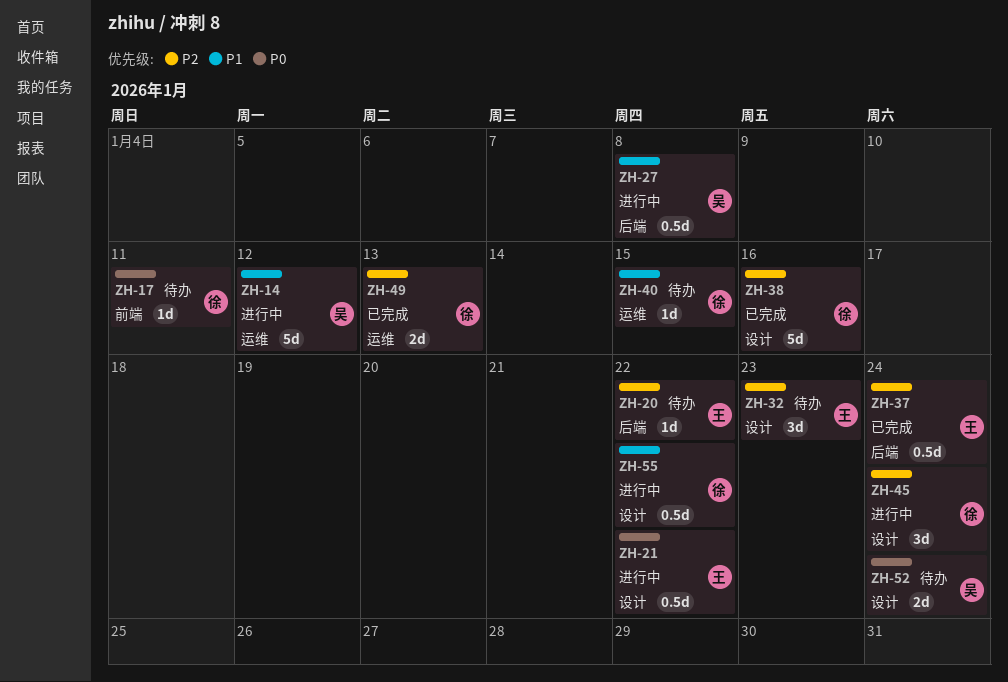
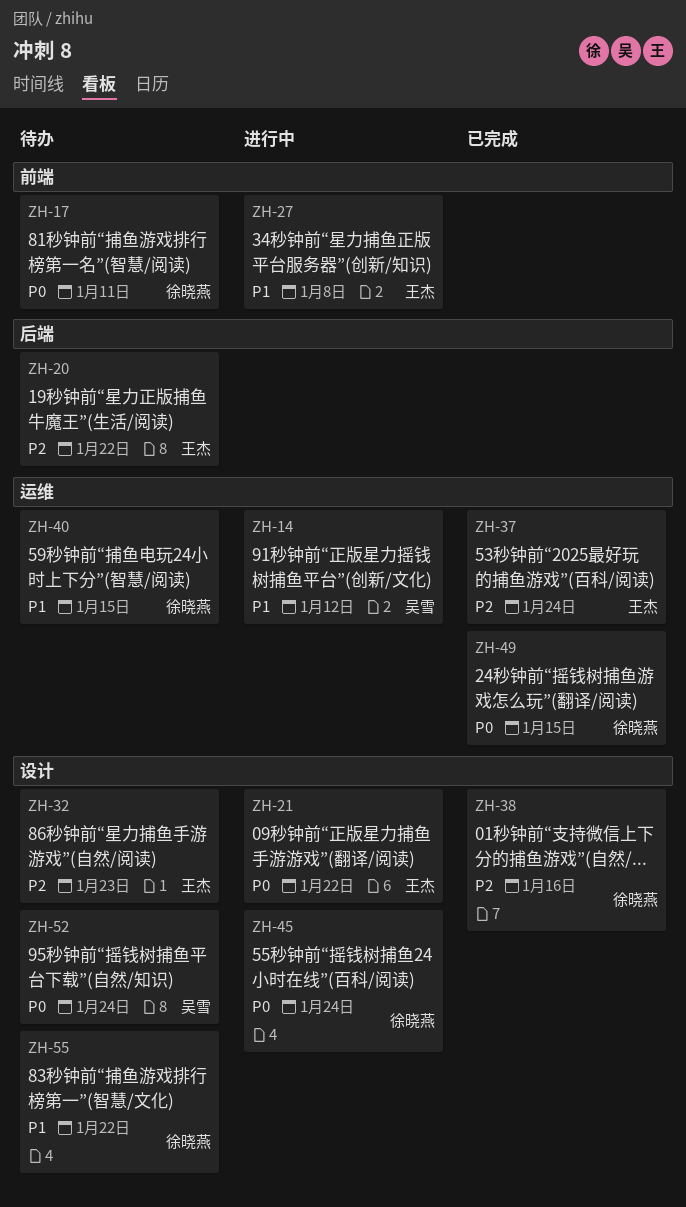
ZH-27, owner: 吴雪 -> 王杰
ZH-27, label: 后端 -> 前端
ZH-37, label: 后端 -> 运维
ZH-45, priority: P2 -> P0
ZH-49, priority: P2 -> P0
ZH-49, due: Jan 13 -> Jan 15
ZH-55, status: 进行中 -> 待办

